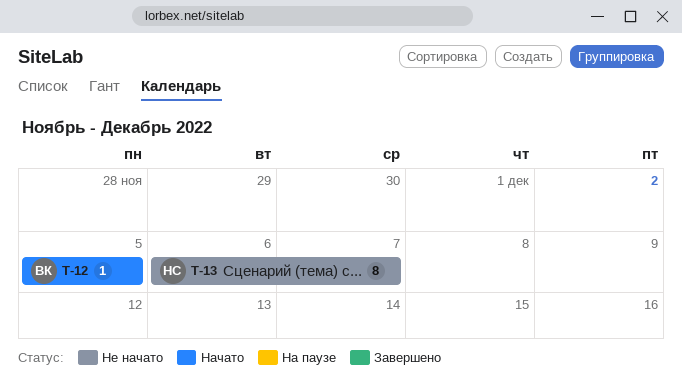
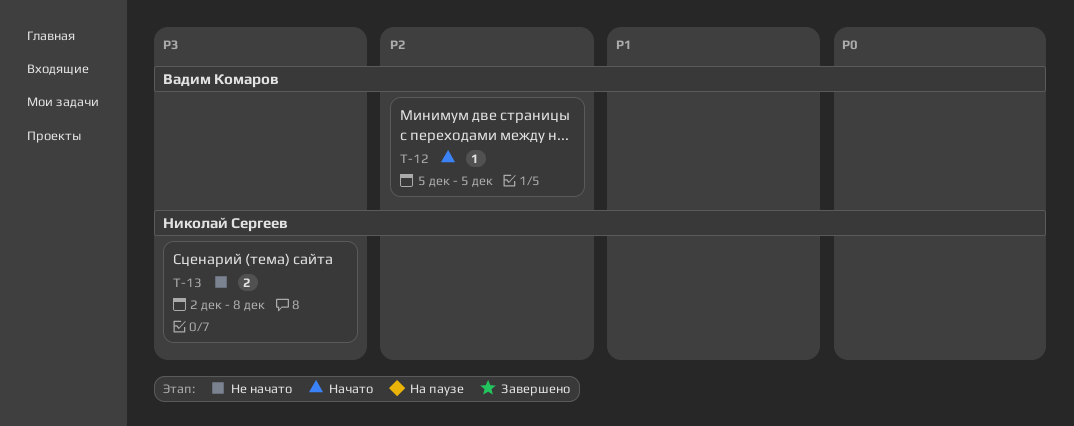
T-13, estimate: 8 -> 2
T-13, start: Dec 6 -> Dec 2
T-13, due: Dec 7 -> Dec 8

